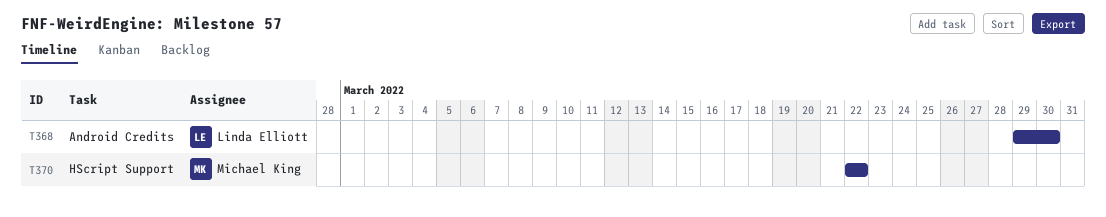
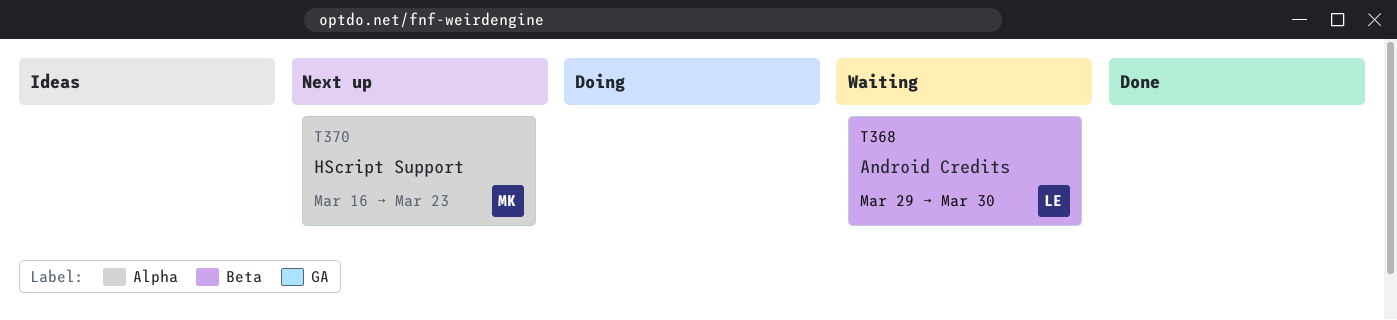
T370, start: Mar 22 -> Mar 16
T370, due: Mar 22 -> Mar 23

